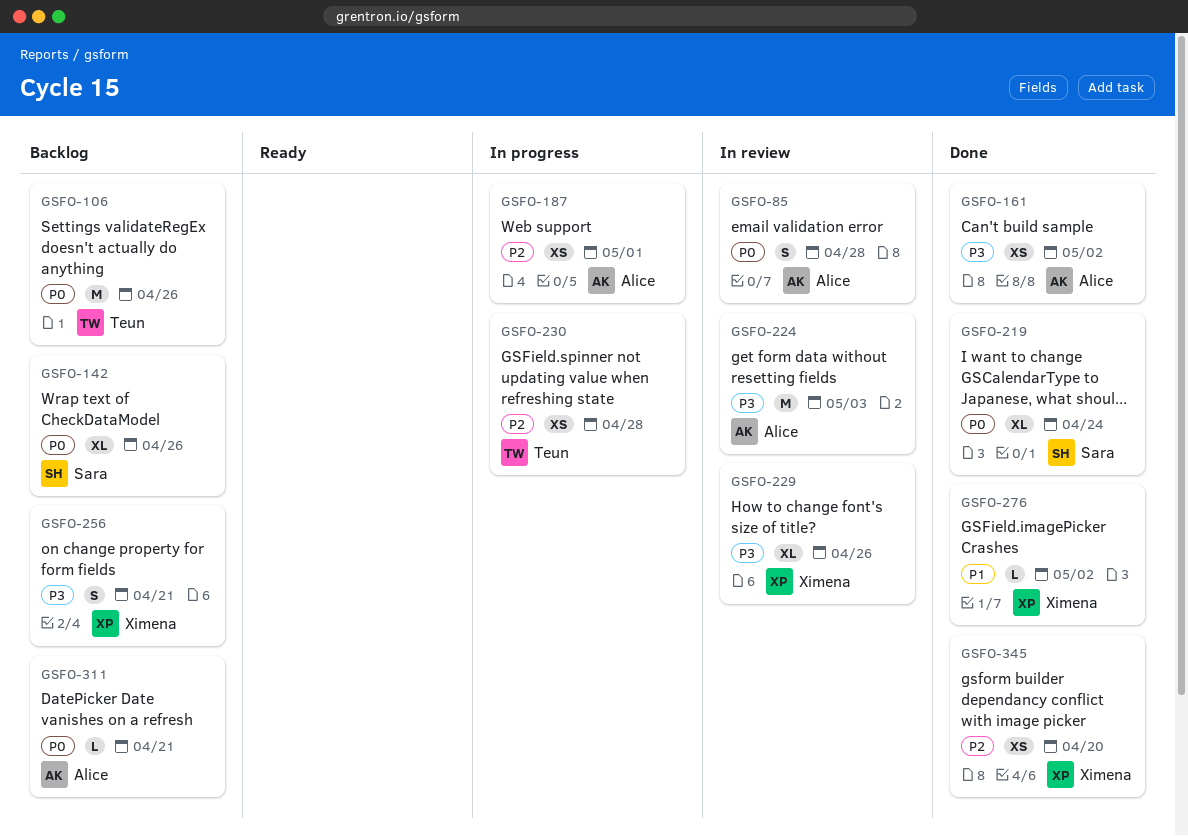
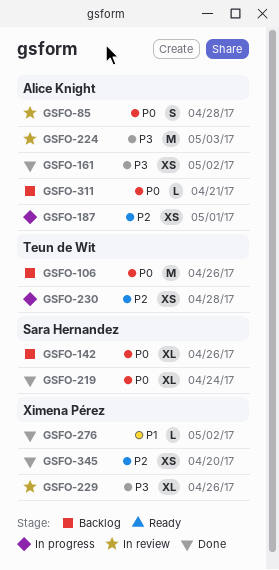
GSFO-256: present -> none

